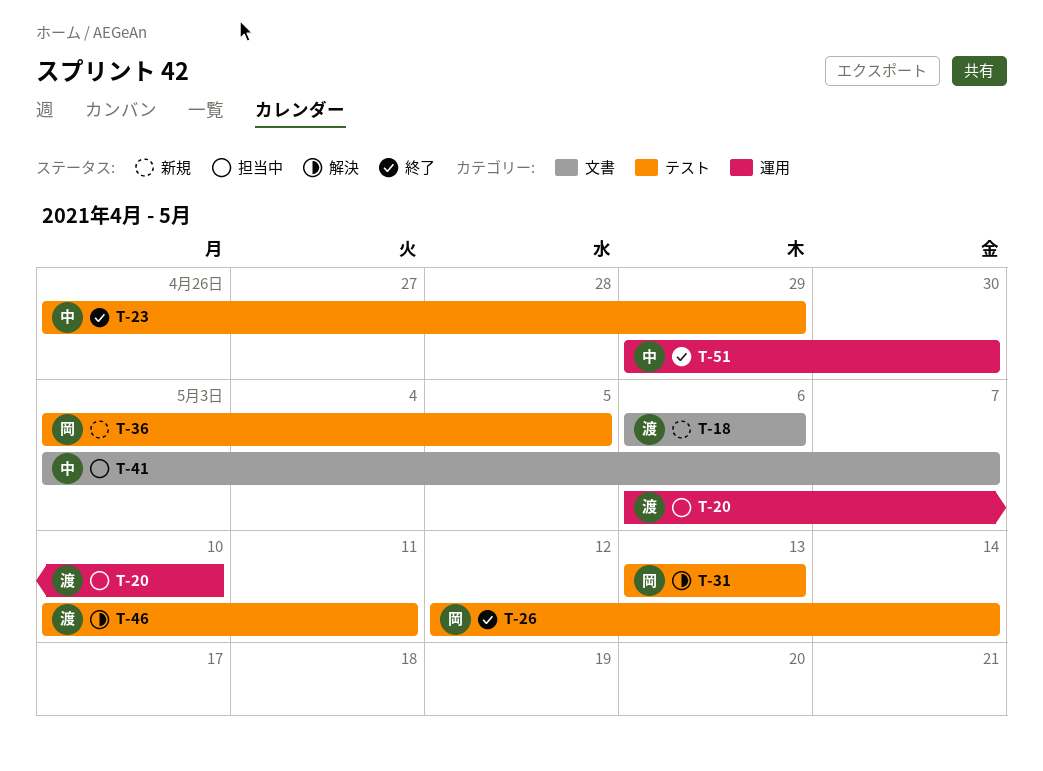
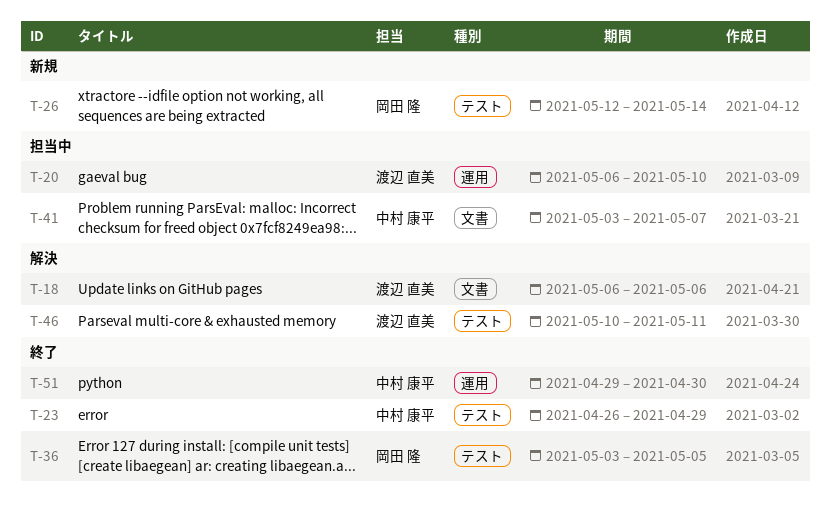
T-18, status: 新規 -> 解決
T-26, status: 終了 -> 新規
T-31: present -> none
T-36, status: 新規 -> 終了

